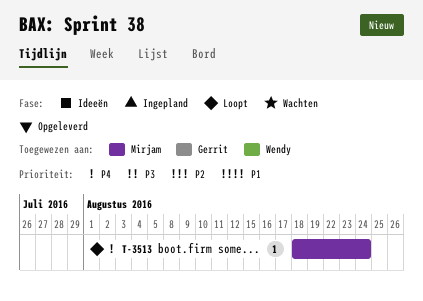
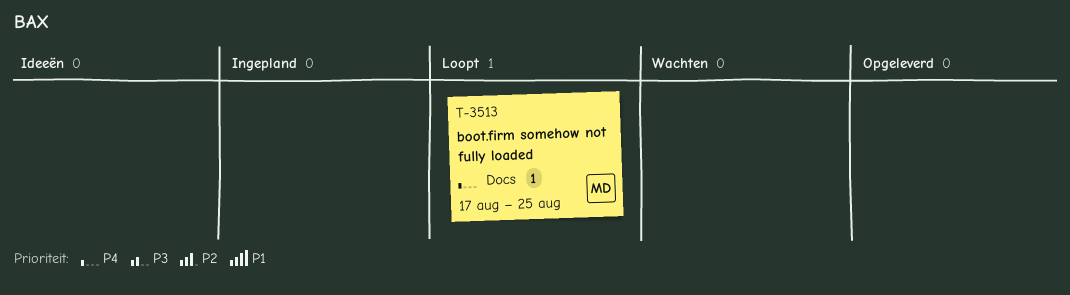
T-3513, start: Aug 18 -> Aug 17
T-3513, due: Aug 24 -> Aug 25

